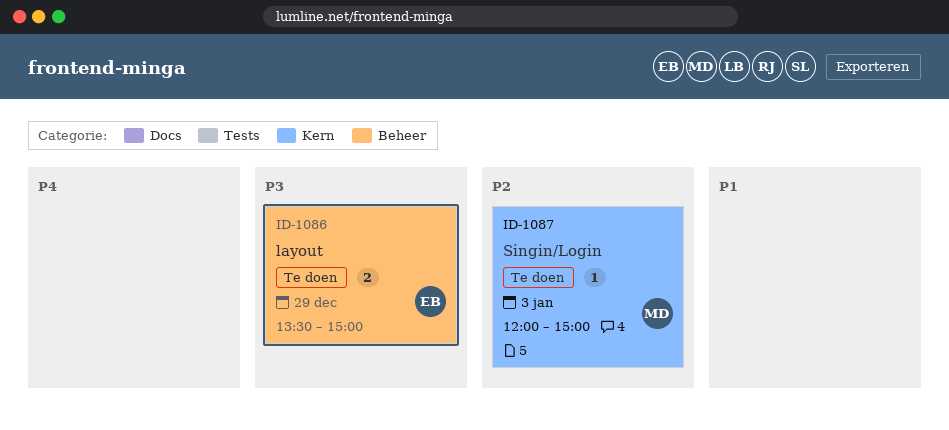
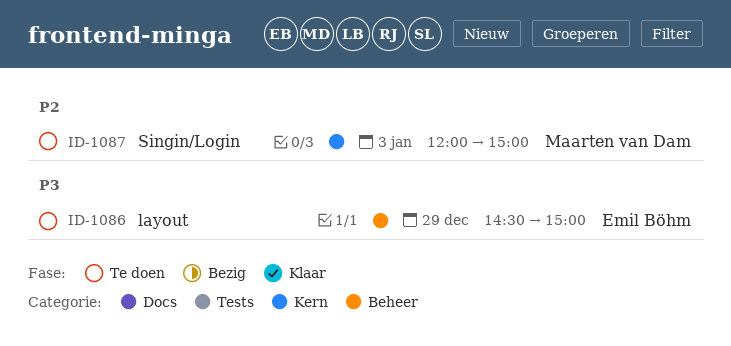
ID-1086, begins: 13:30 -> 14:30

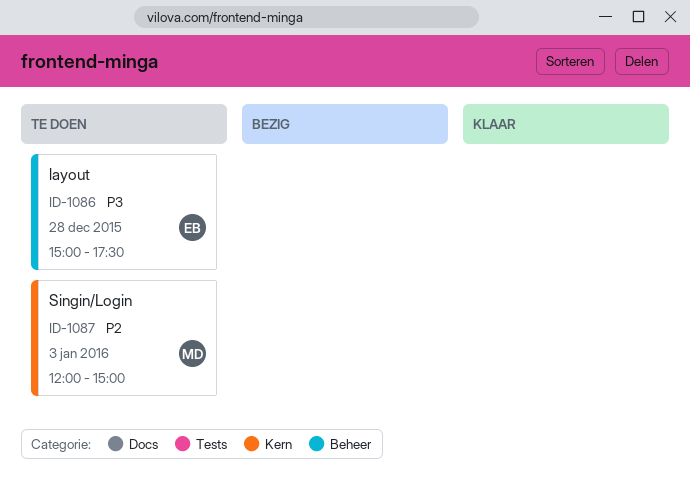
ID-1086, day: Dec 29 -> Dec 28
ID-1086, begins: 14:30 -> 15:00
ID-1086, ends: 15:00 -> 17:30

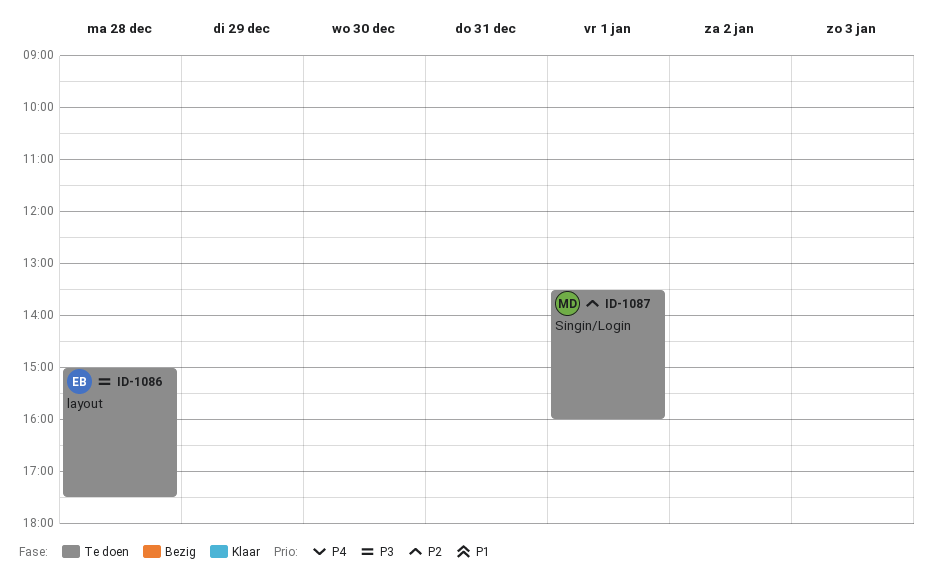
ID-1087, day: Jan 3 -> Jan 1
ID-1087, begins: 12:00 -> 13:30
ID-1087, ends: 15:00 -> 16:00

